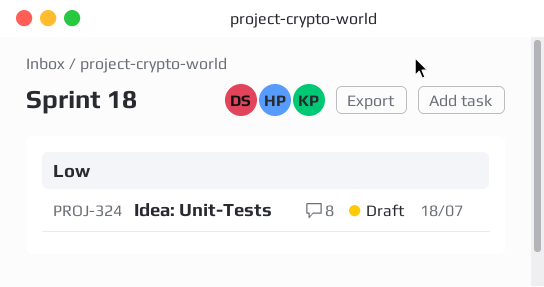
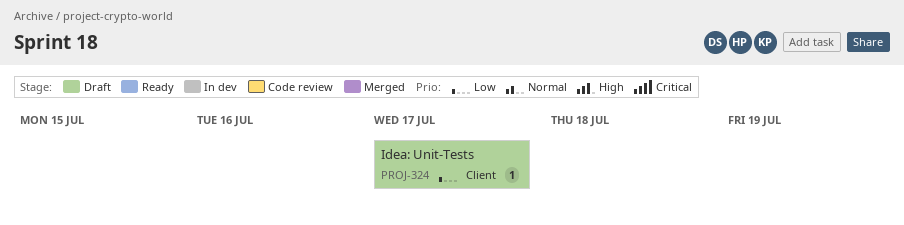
PROJ-324, due: Jul 18 -> Jul 17

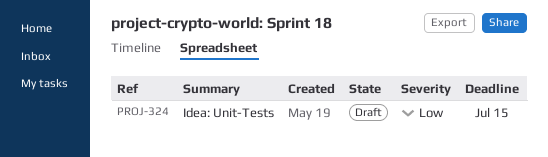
PROJ-324, due: Jul 17 -> Jul 15

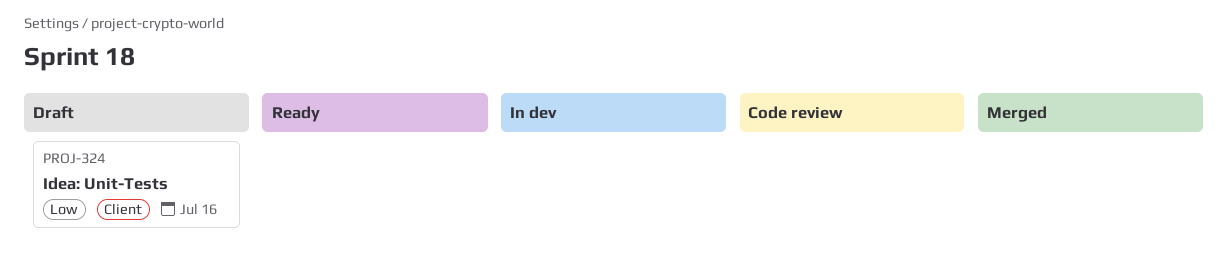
PROJ-324, due: Jul 15 -> Jul 16

